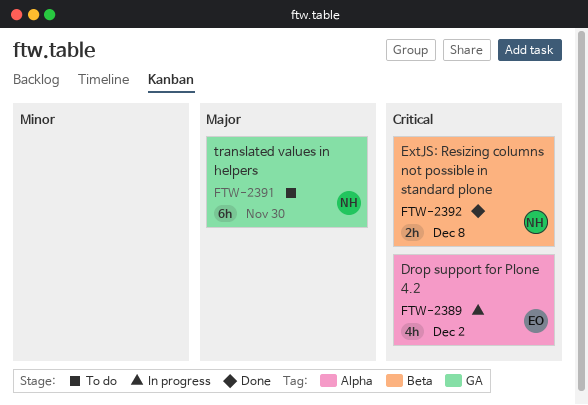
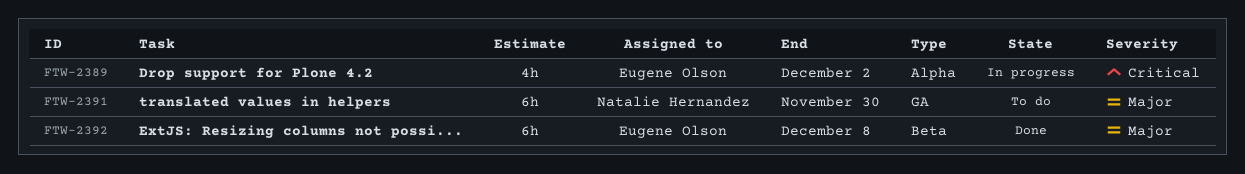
FTW-2392, owner: Natalie Hernandez -> Eugene Olson
FTW-2392, priority: Critical -> Major
FTW-2392, estimate: 2h -> 6h

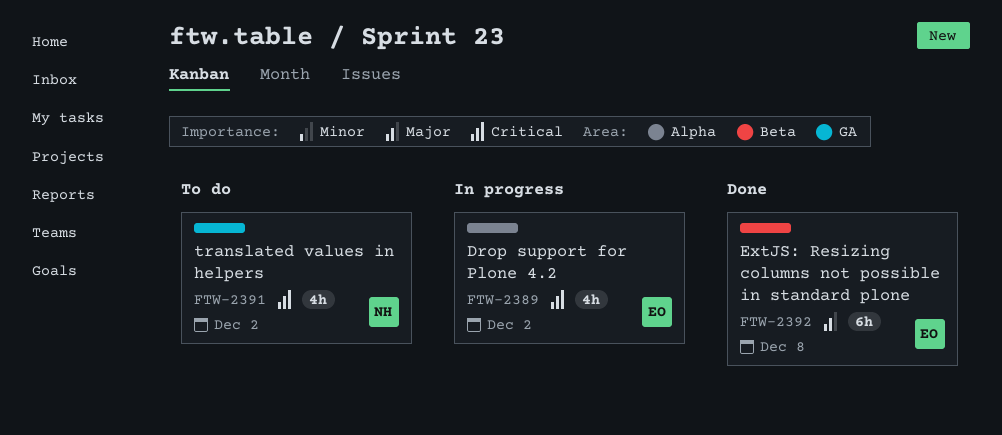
FTW-2391, priority: Major -> Critical
FTW-2391, estimate: 6h -> 4h
FTW-2391, due: Nov 30 -> Dec 2

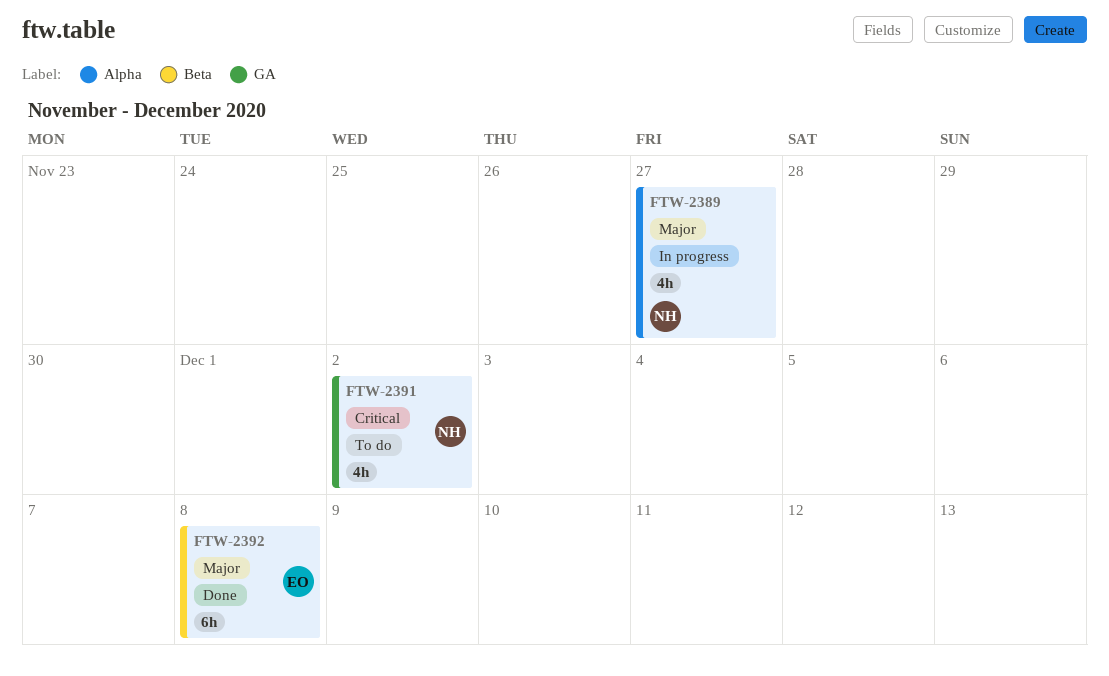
FTW-2389, owner: EO -> NH
FTW-2389, priority: Critical -> Major
FTW-2389, due: Dec 2 -> Nov 27

